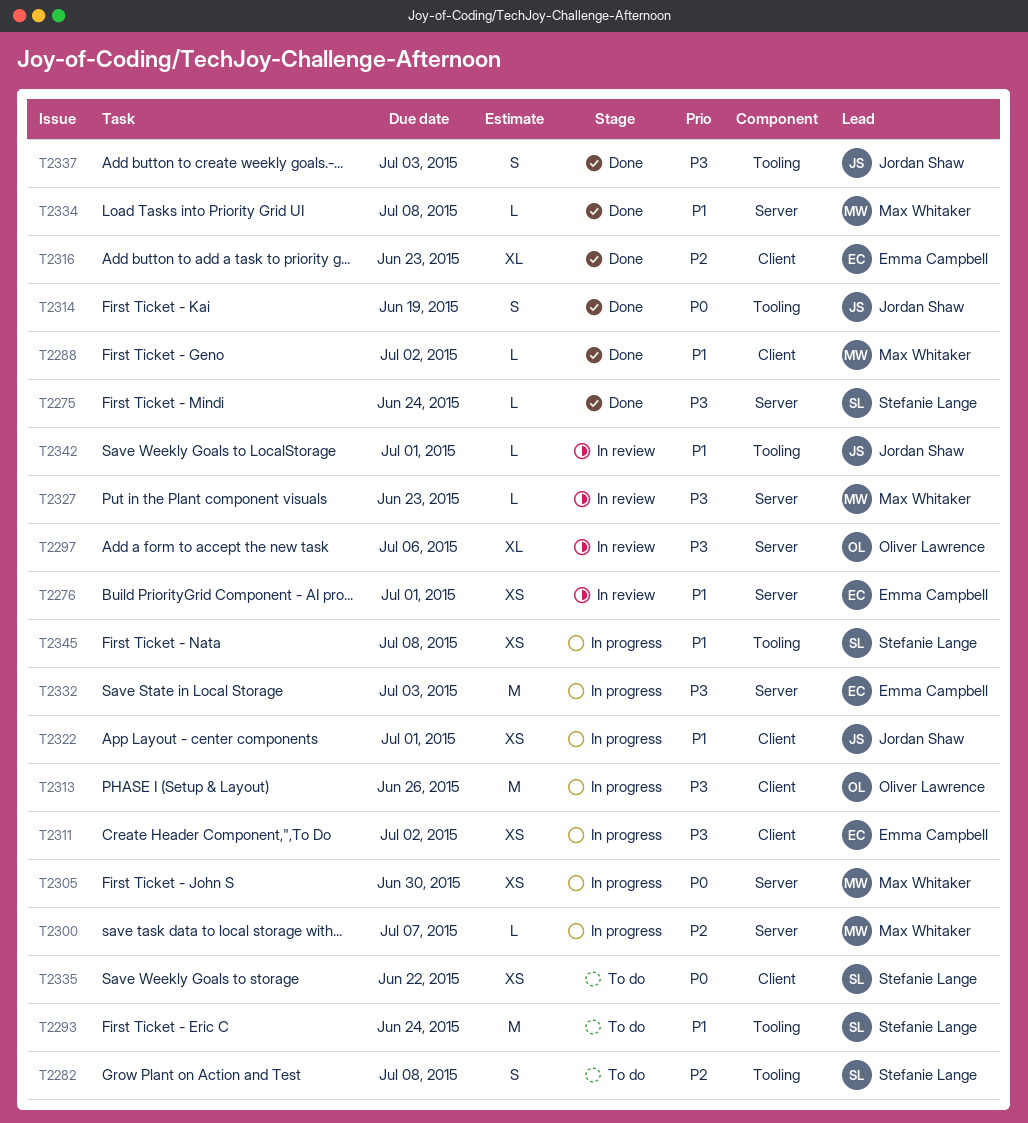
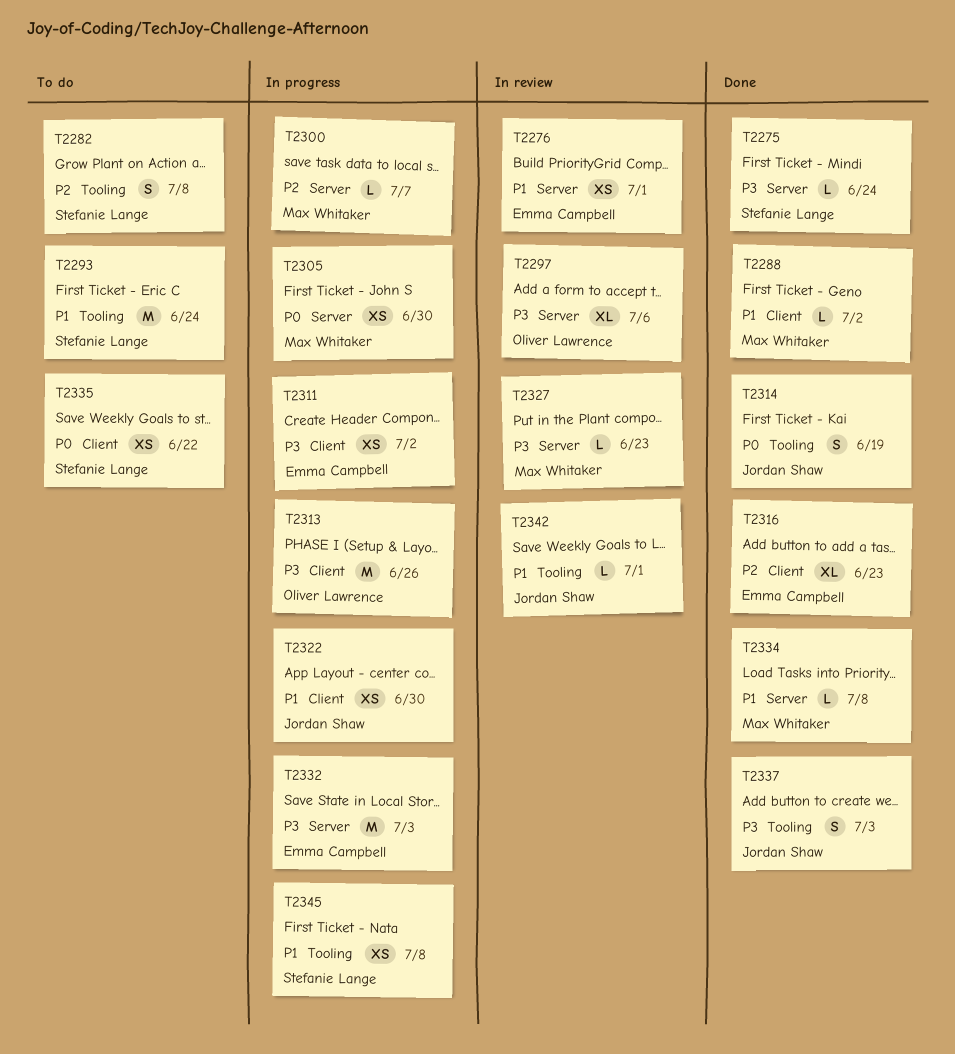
T2322, due: Jul 1 -> Jun 30

